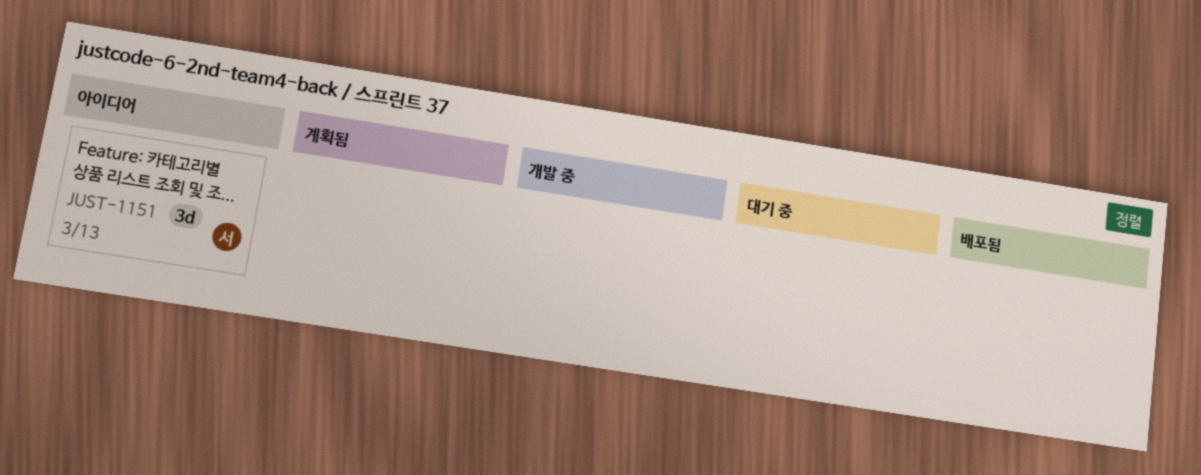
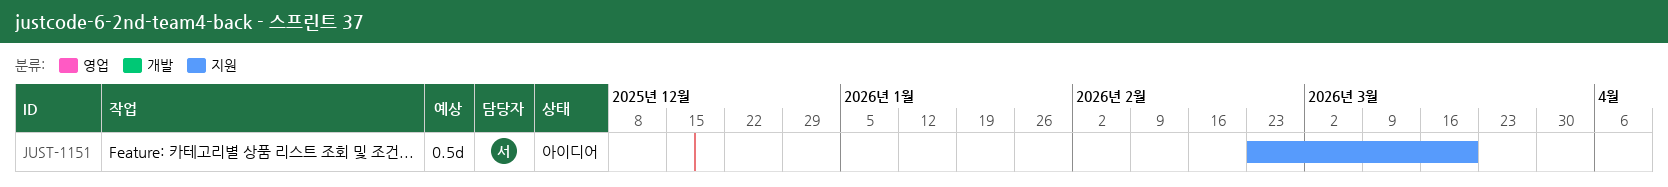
JUST-1151, estimate: 3d -> 0.5d
JUST-1151, due: Mar 13 -> Mar 20

